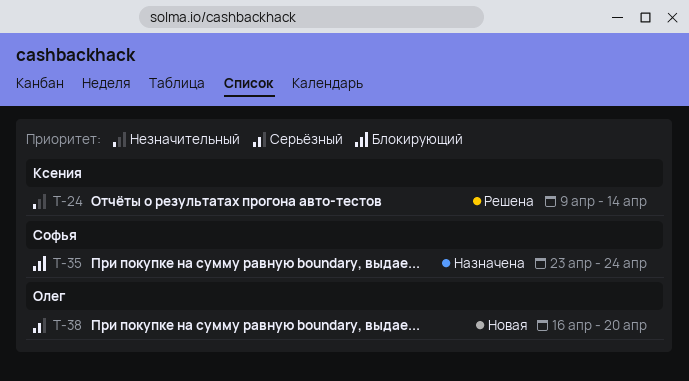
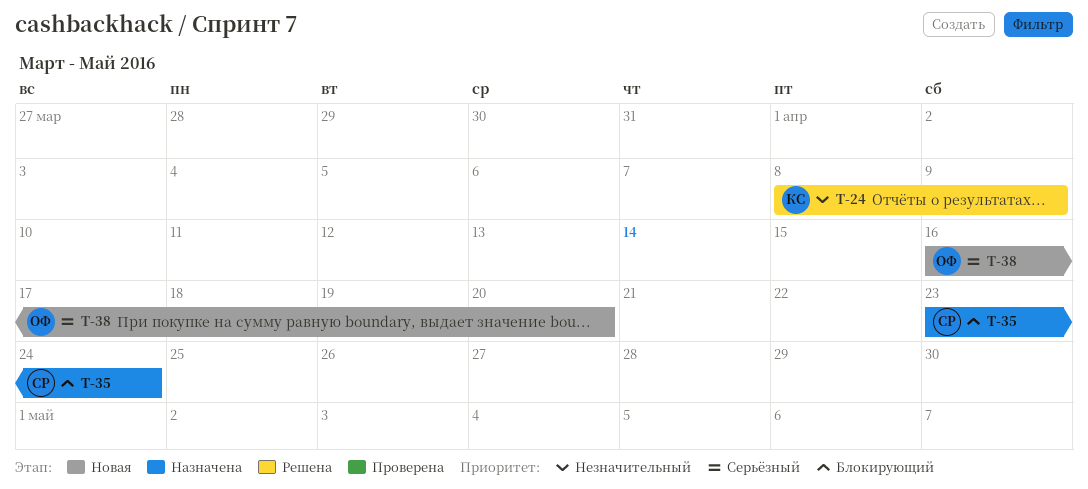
T-24, start: Apr 9 -> Apr 8
T-24, due: Apr 14 -> Apr 9

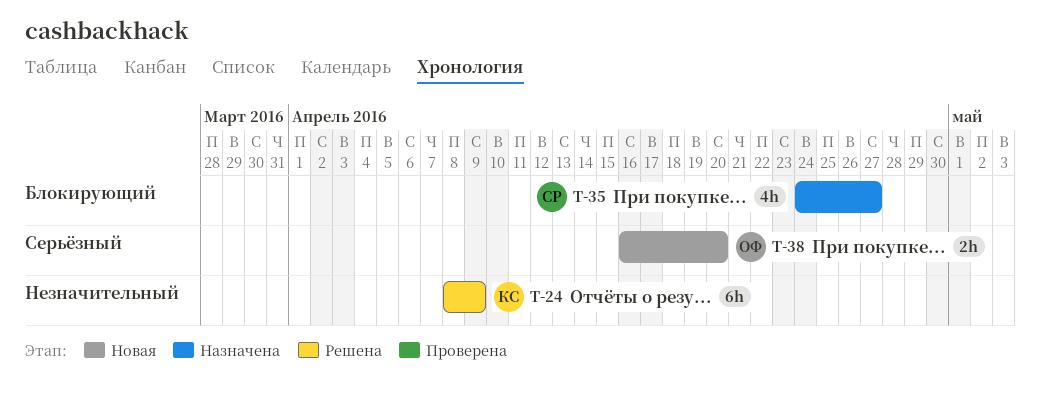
T-35, start: Apr 23 -> Apr 24
T-35, due: Apr 24 -> Apr 27

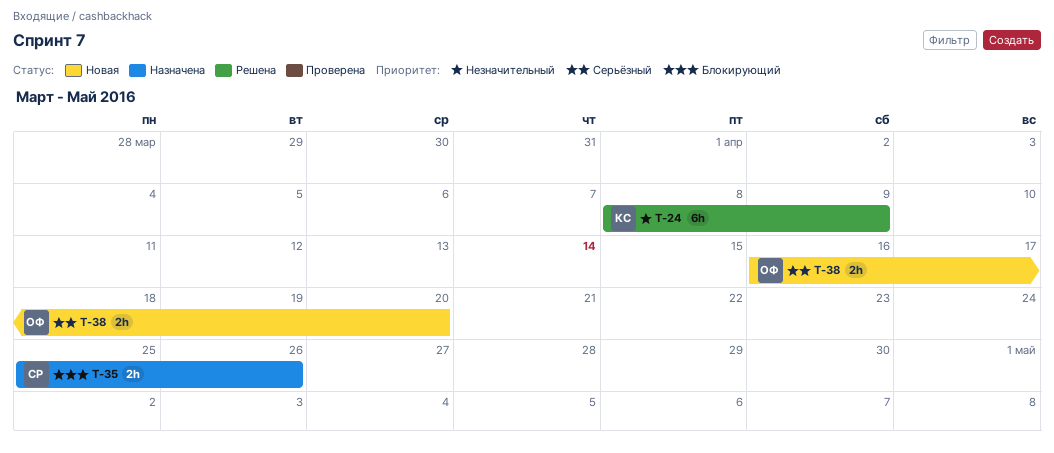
T-35, estimate: 4h -> 2h
T-35, start: Apr 24 -> Apr 25
T-35, due: Apr 27 -> Apr 26

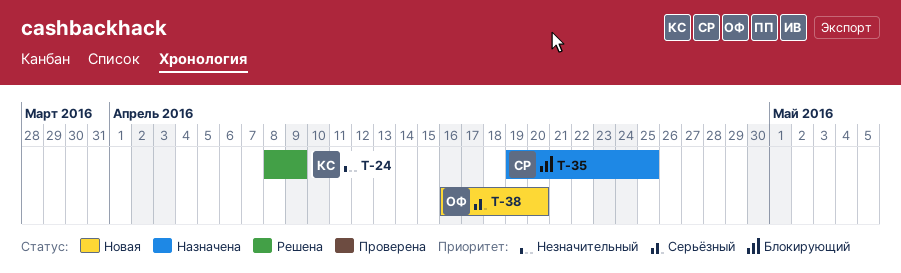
T-35, start: Apr 25 -> Apr 19
T-35, due: Apr 26 -> Apr 25

